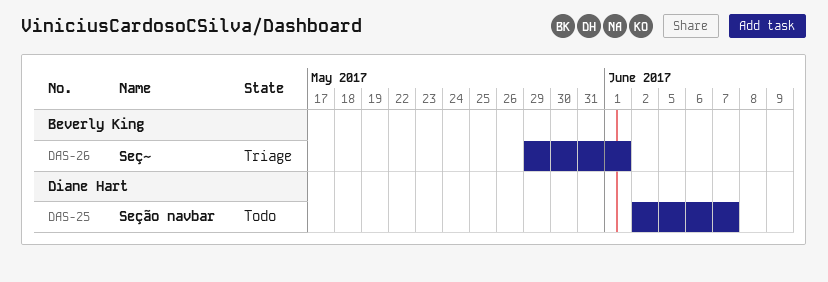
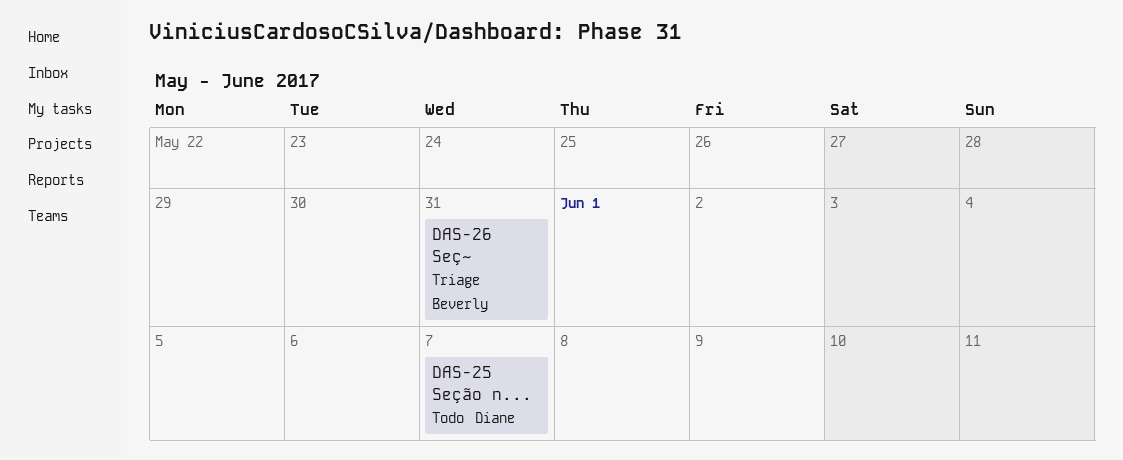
DAS-26, due: Jun 1 -> May 31

